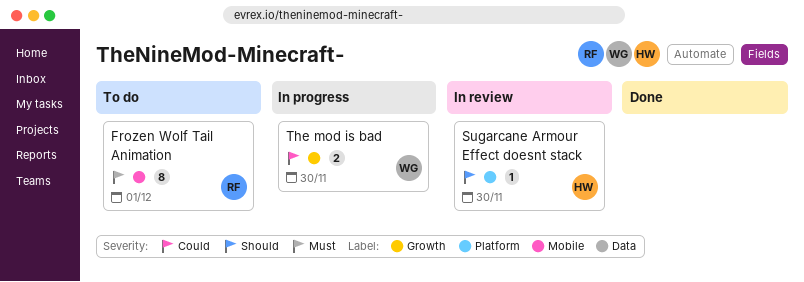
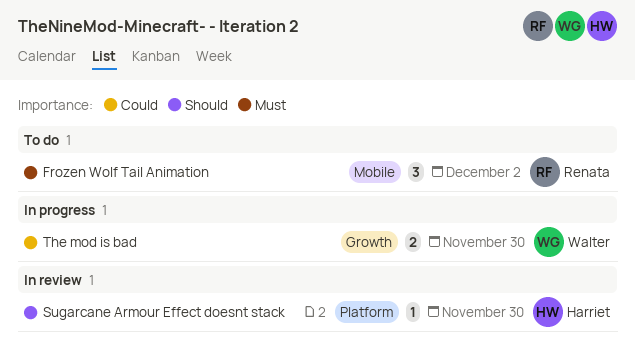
Frozen Wolf Tail Animation, estimate: 8 -> 3
Frozen Wolf Tail Animation, due: Dec 1 -> Dec 2

